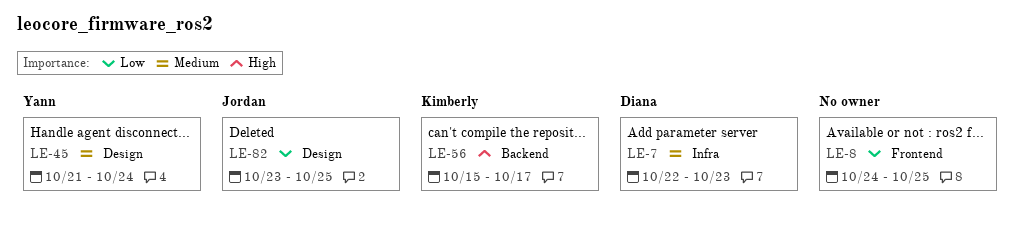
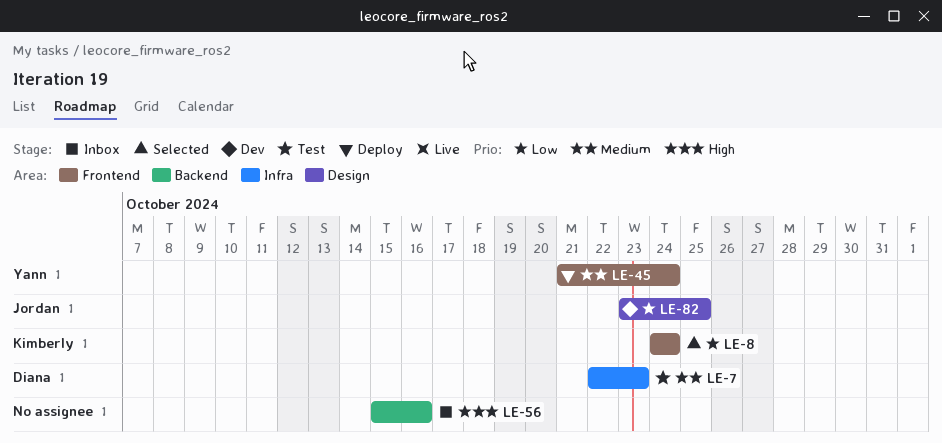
LE-8, owner: none -> Kimberly
LE-8, due: Oct 25 -> Oct 24
LE-45, label: Design -> Frontend
LE-56, owner: Kimberly -> none
LE-56, due: Oct 17 -> Oct 16

